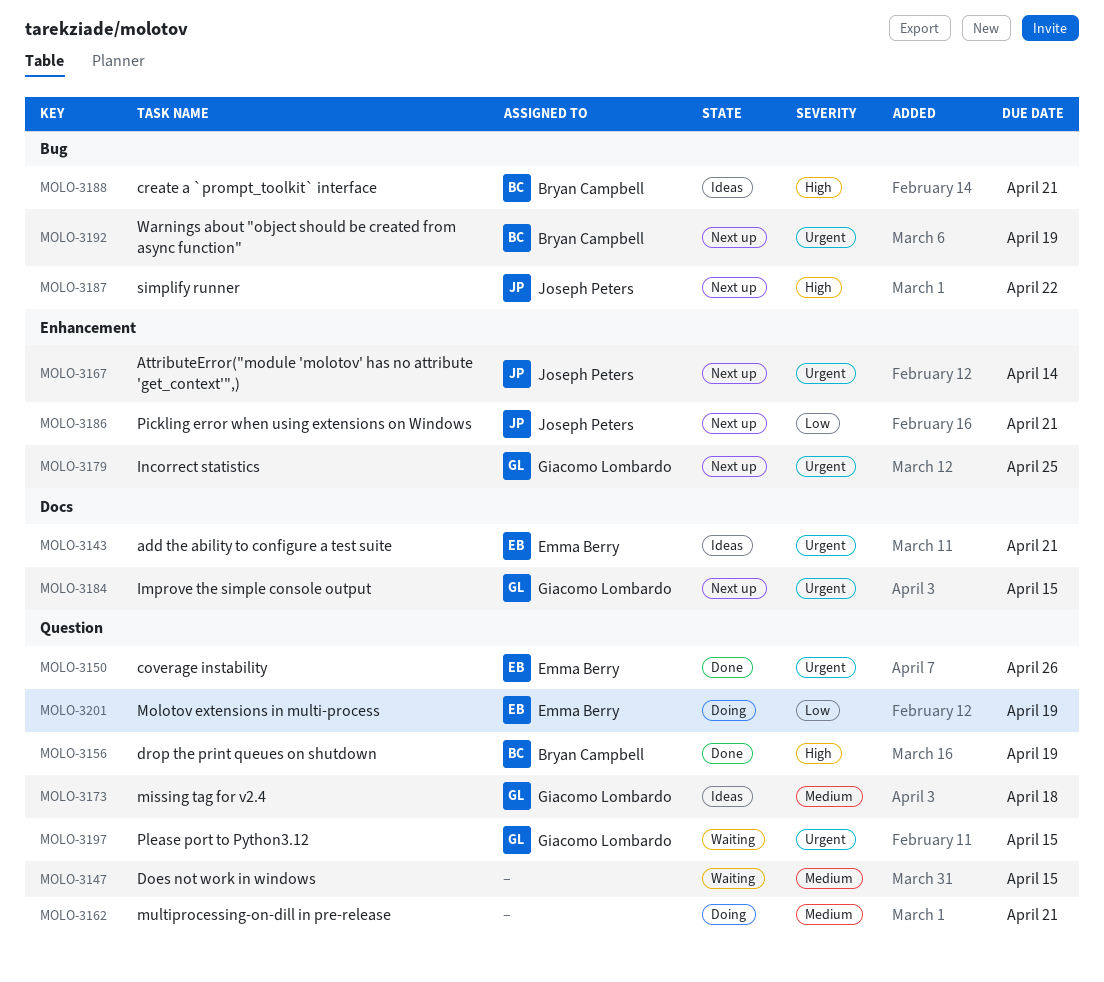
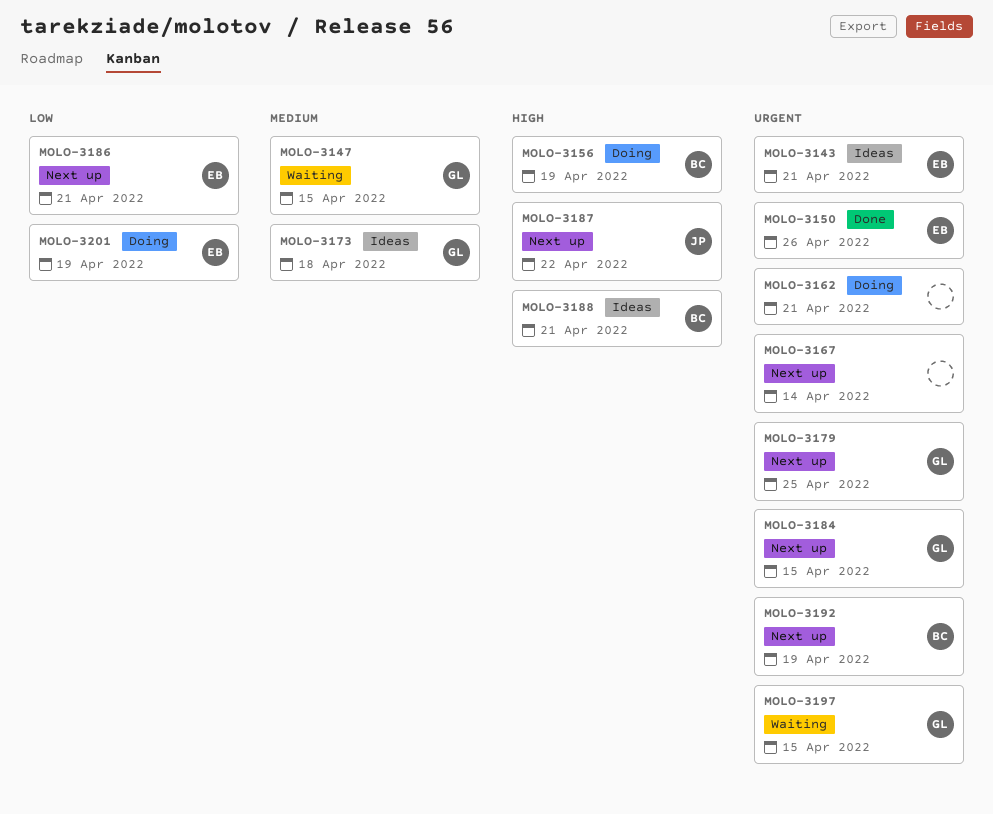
MOLO-3147, owner: none -> Giacomo Lombardo
MOLO-3156, status: Done -> Doing
MOLO-3162, priority: Medium -> Urgent
MOLO-3167, owner: Joseph Peters -> none
MOLO-3186, owner: Joseph Peters -> Emma Berry

